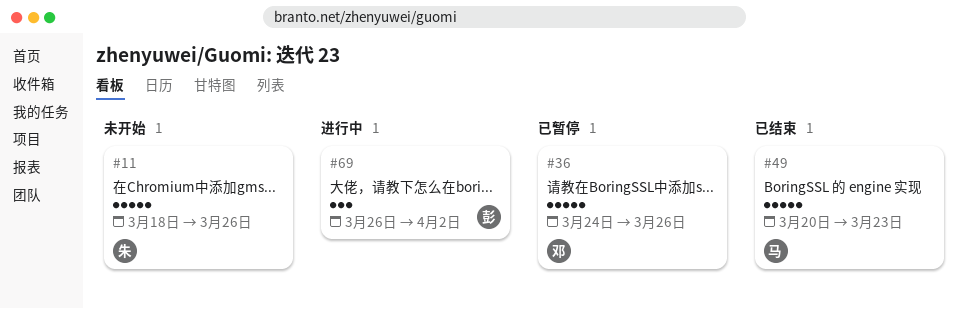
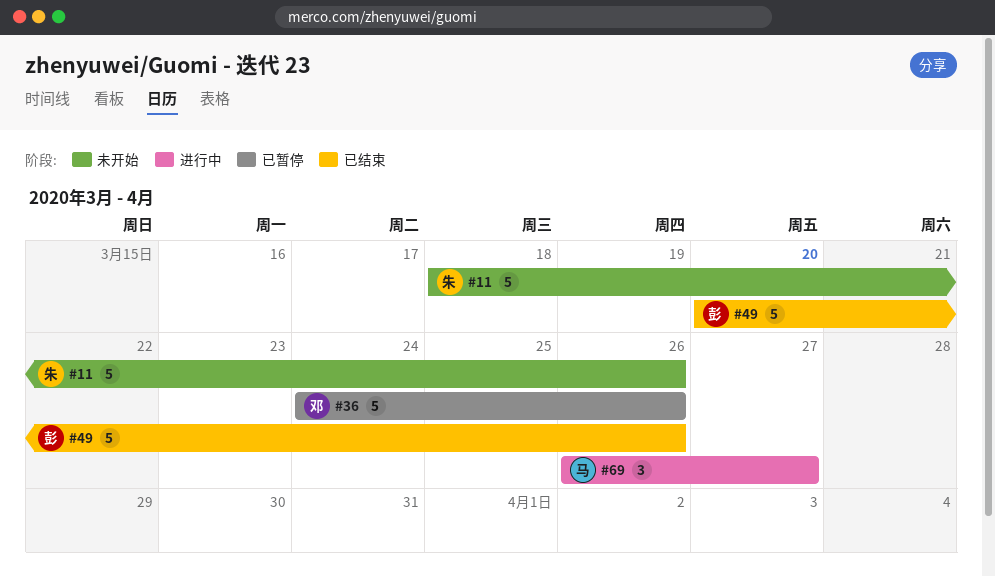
#49, owner: 马 -> 彭
#49, due: Mar 23 -> Mar 26
#69, owner: 彭 -> 马
#69, due: Apr 2 -> Mar 27

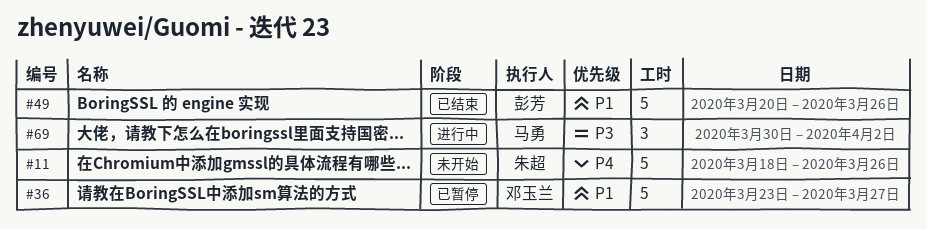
#36, start: Mar 24 -> Mar 23
#36, due: Mar 26 -> Mar 27
#69, start: Mar 26 -> Mar 30
#69, due: Mar 27 -> Apr 2

